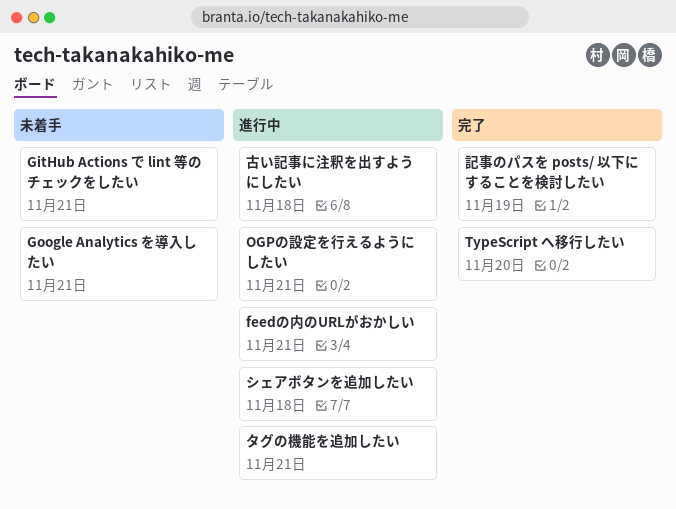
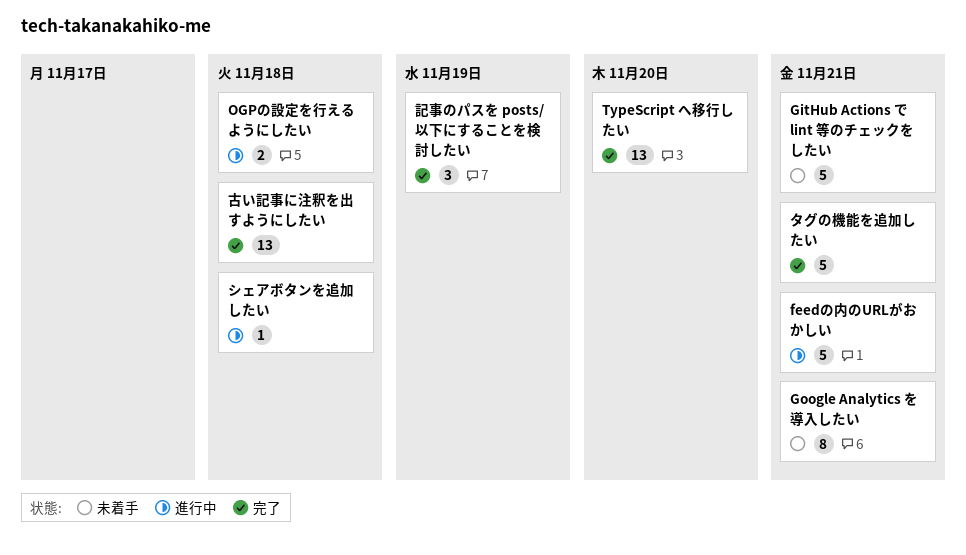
OGPの設定を行えるようにしたい, due: Nov 21 -> Nov 18
タグの機能を追加したい, status: 進行中 -> 完了
古い記事に注釈を出すようにしたい, status: 進行中 -> 完了

